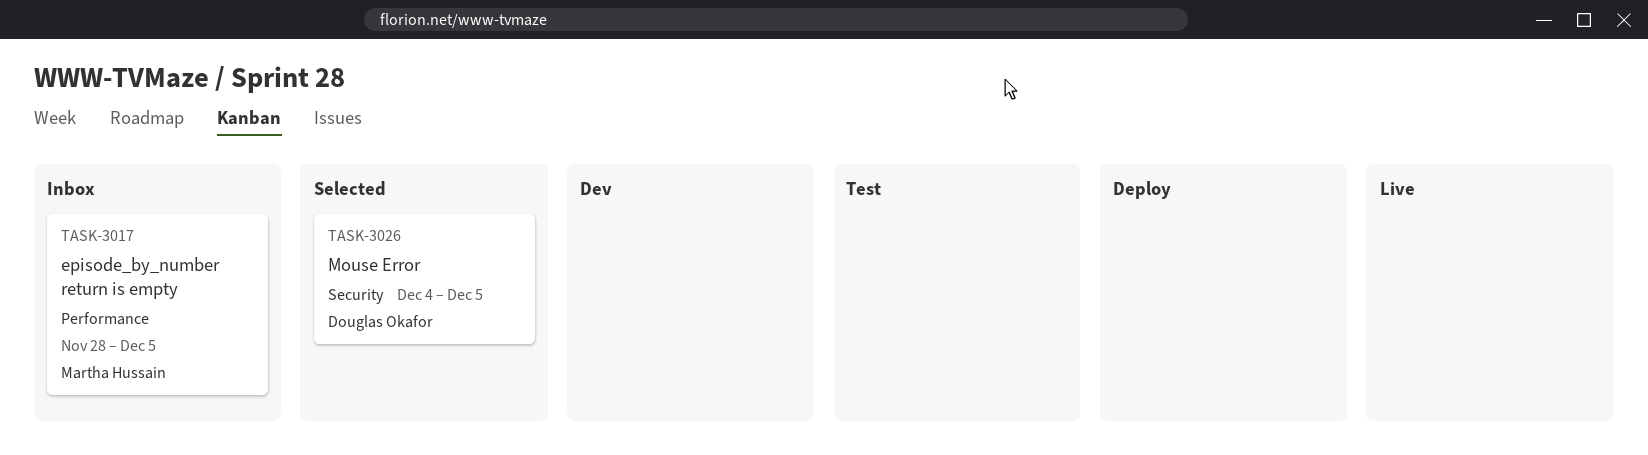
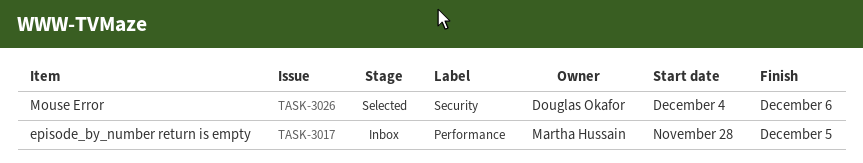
TASK-3026, due: Dec 5 -> Dec 6

